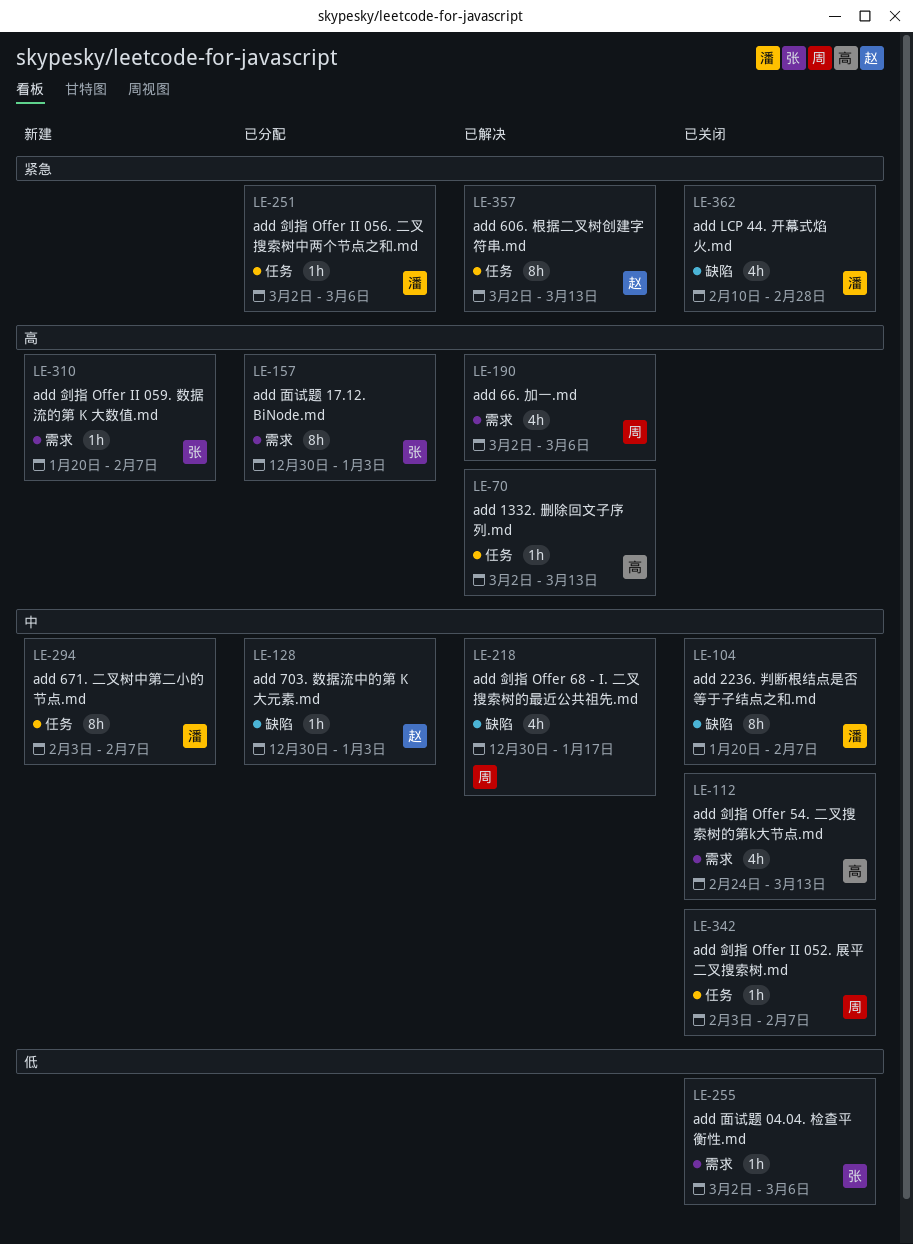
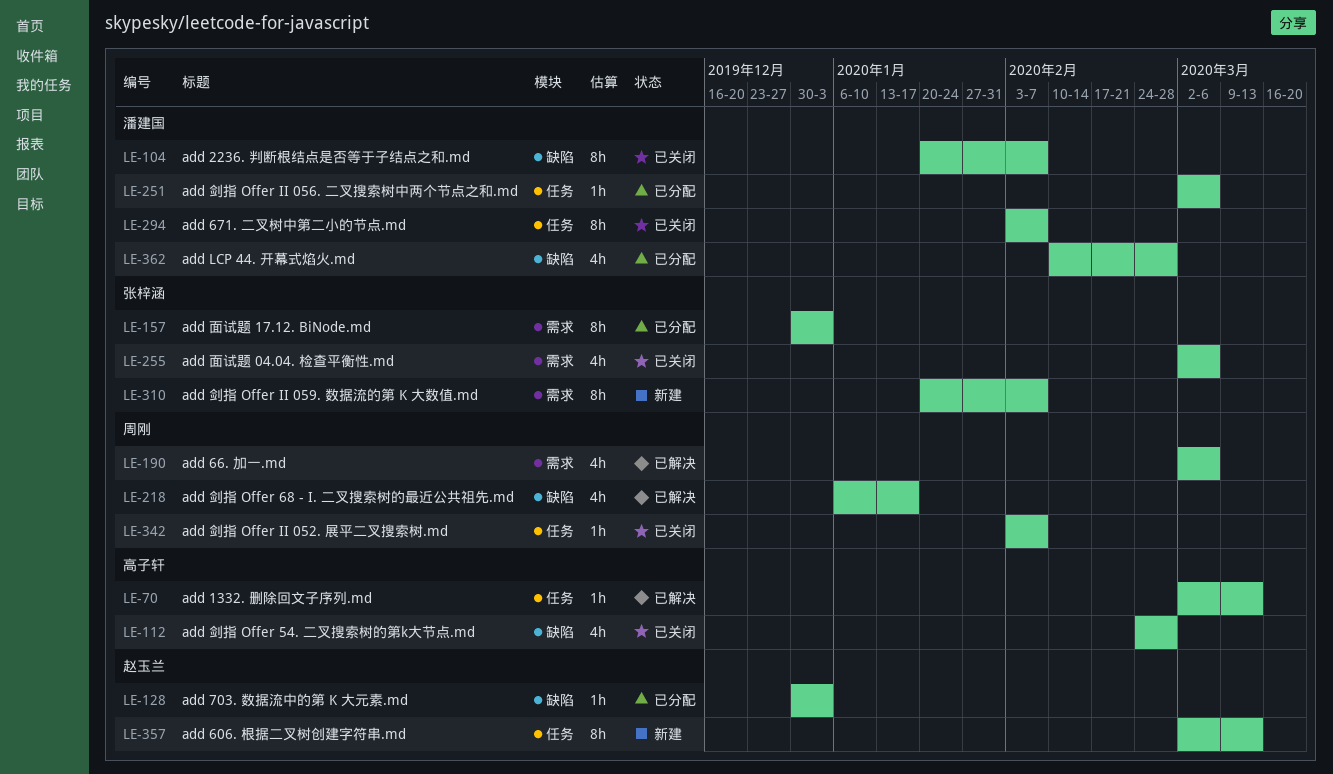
LE-112, label: 需求 -> 缺陷
LE-112, due: Mar 13 -> Feb 28
LE-218, start: Dec 30 -> Jan 6
LE-255, estimate: 1h -> 4h
LE-294, status: 新建 -> 已关闭
LE-310, estimate: 1h -> 8h
LE-357, status: 已解决 -> 新建
LE-362, status: 已关闭 -> 已分配

